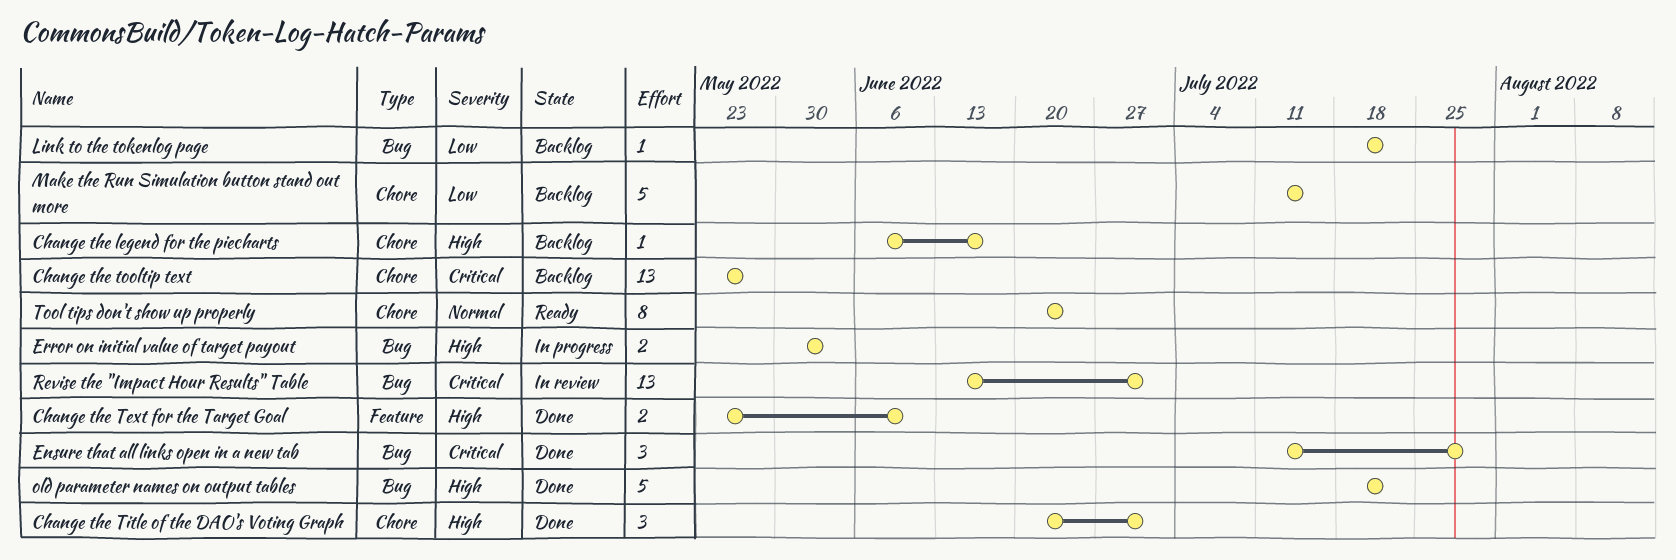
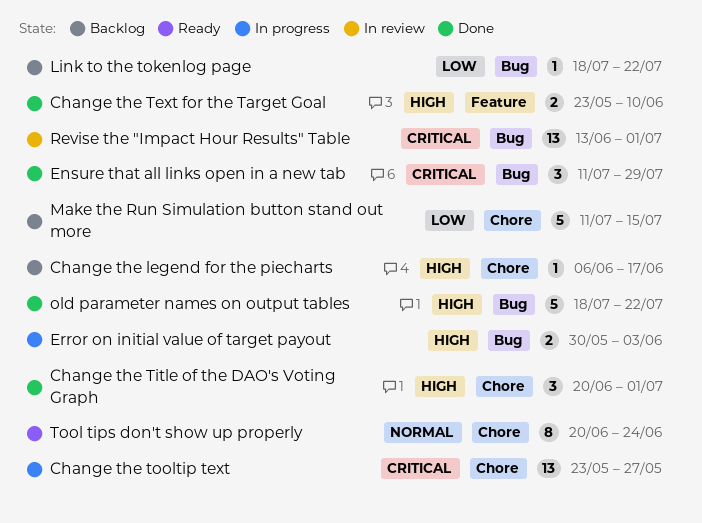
Change the tooltip text, status: Backlog -> In progress

